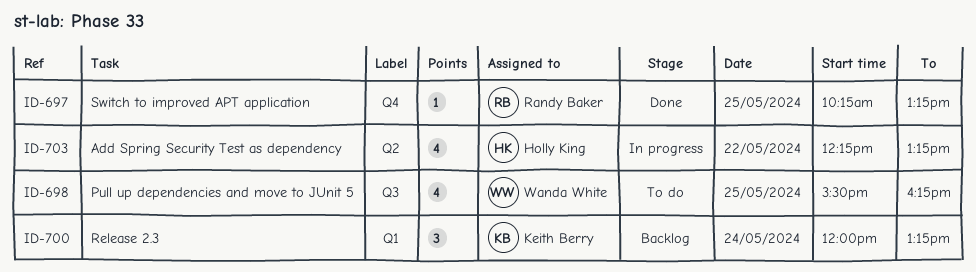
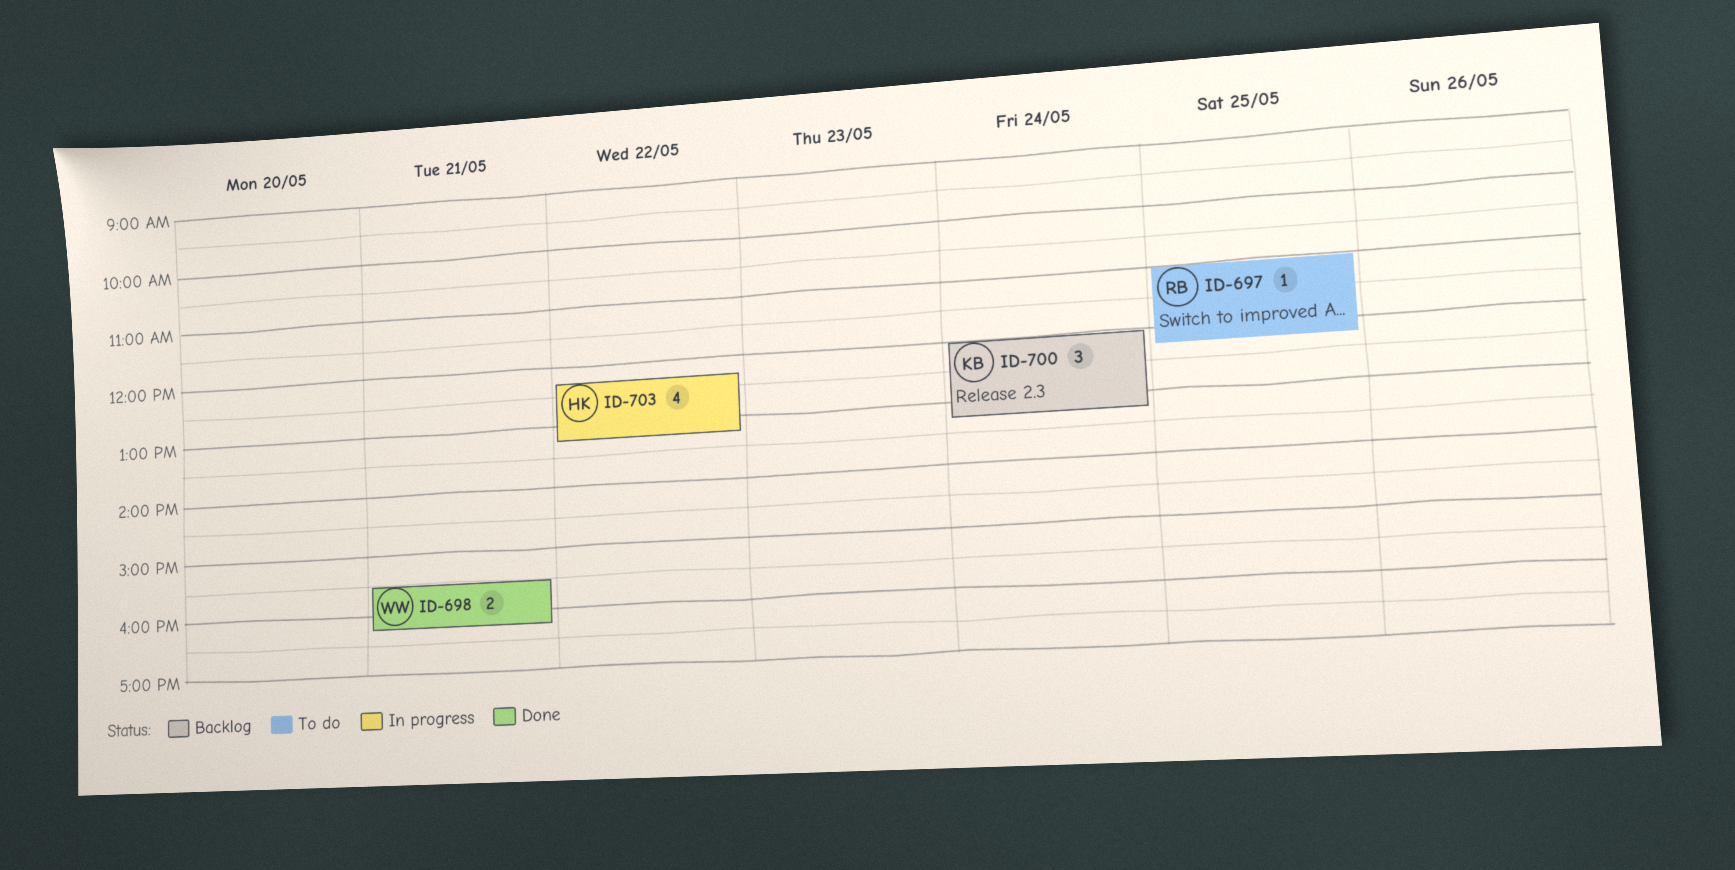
ID-697, status: Done -> To do
ID-697, begins: 10:15 -> 11:00
ID-697, ends: 13:15 -> 12:15
ID-698, status: To do -> Done
ID-698, estimate: 4 -> 2
ID-698, day: May 25 -> May 21

